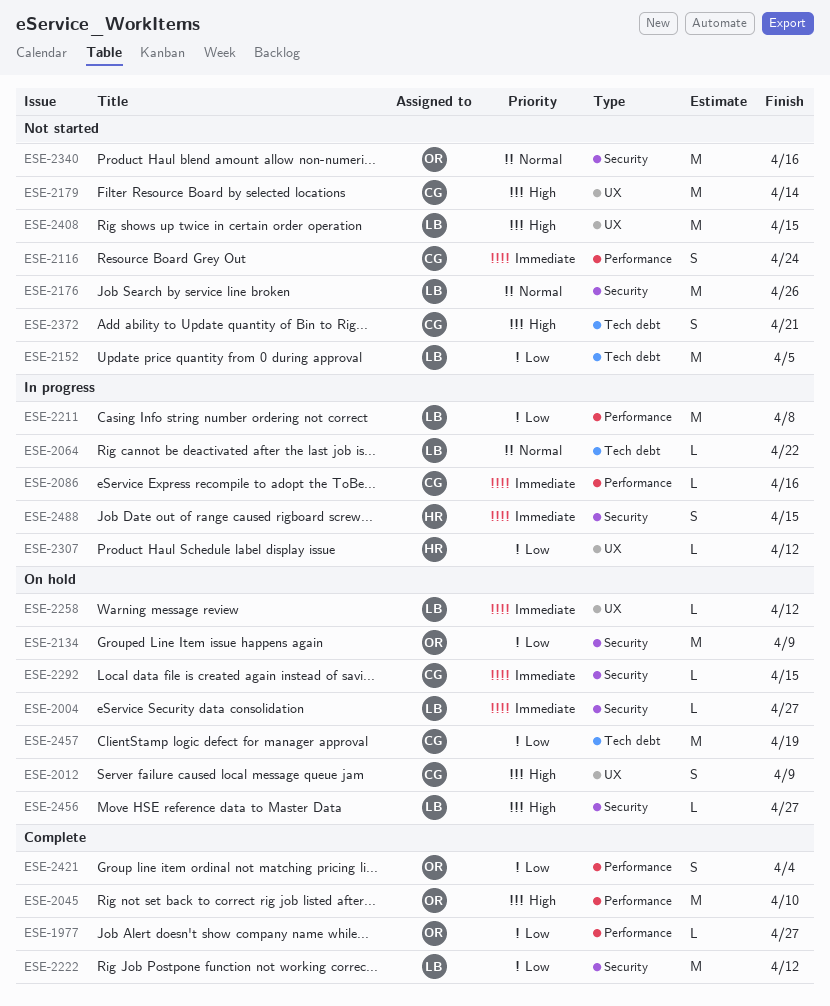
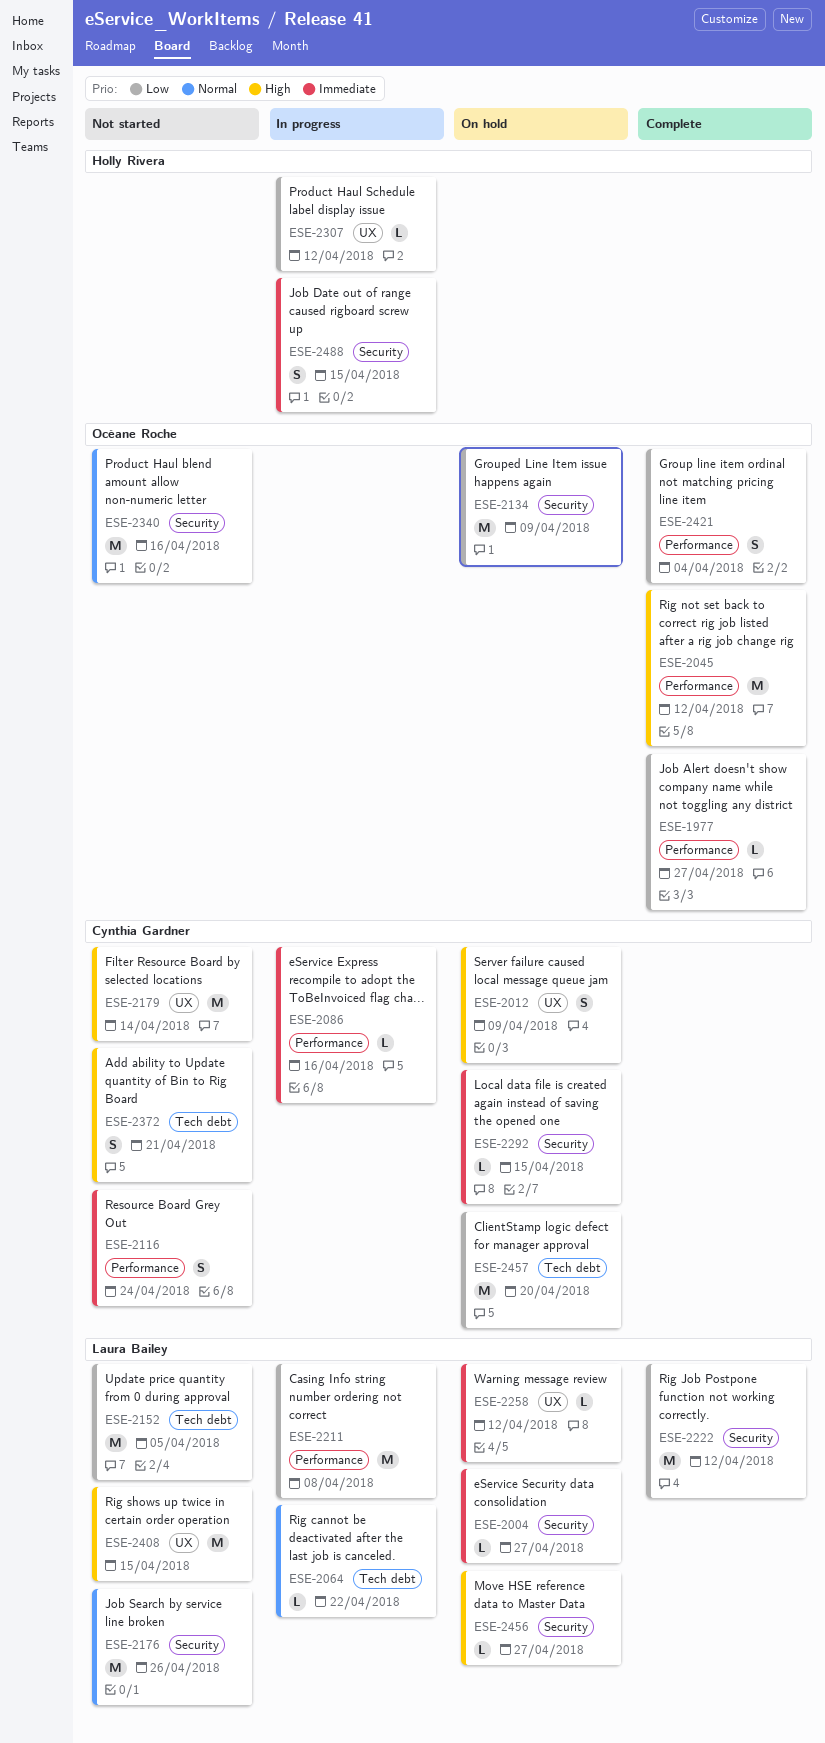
ESE-2045, due: Apr 10 -> Apr 12
ESE-2457, due: Apr 19 -> Apr 20

